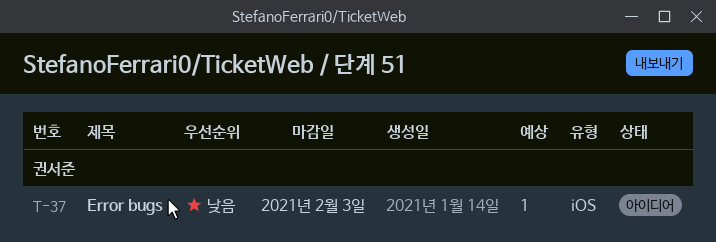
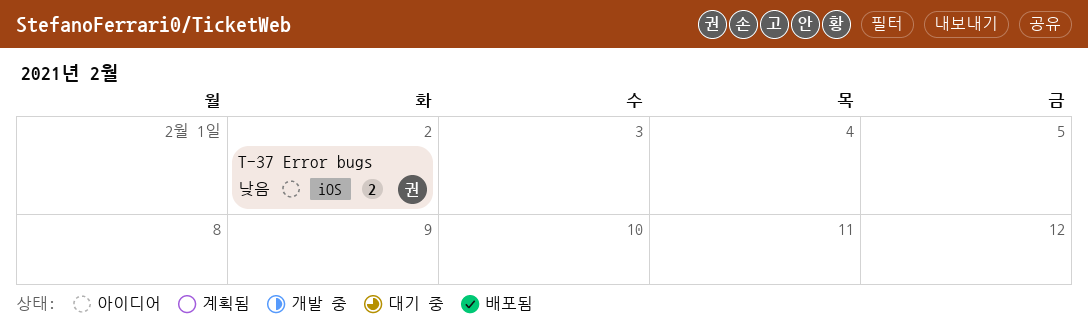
T-37, estimate: 1 -> 2
T-37, due: Feb 3 -> Feb 2

